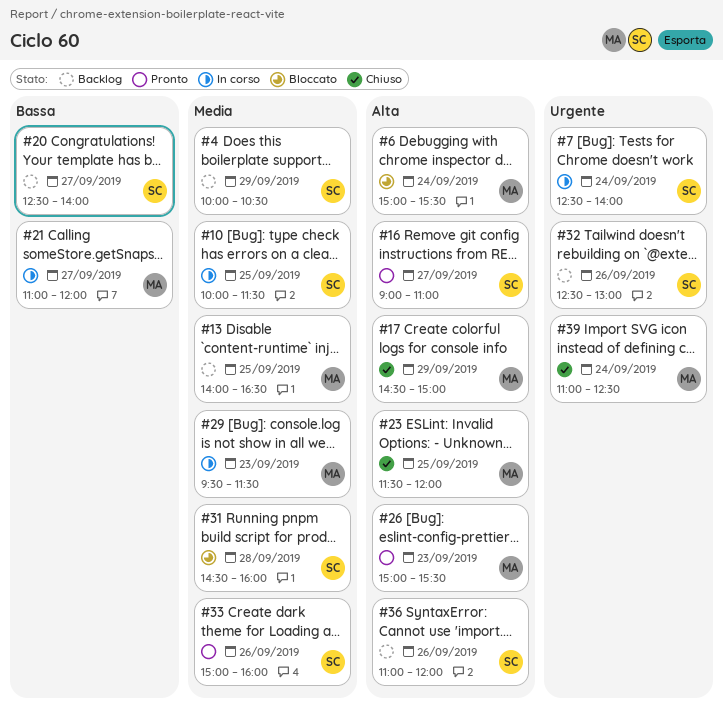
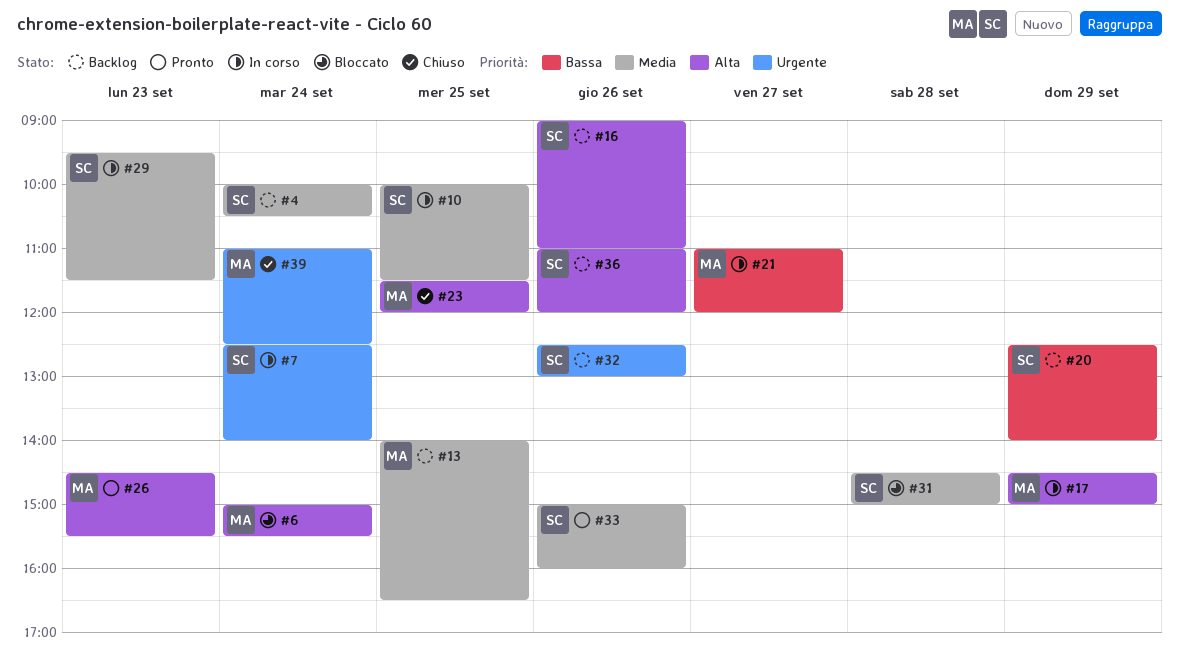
#4, day: Sep 29 -> Sep 24
#16, status: Pronto -> Backlog
#16, day: Sep 27 -> Sep 26
#17, status: Chiuso -> In corso
#20, day: Sep 27 -> Sep 29
#26, begins: 15:00 -> 14:30
#29, owner: MA -> SC
#31, ends: 16:00 -> 15:00

